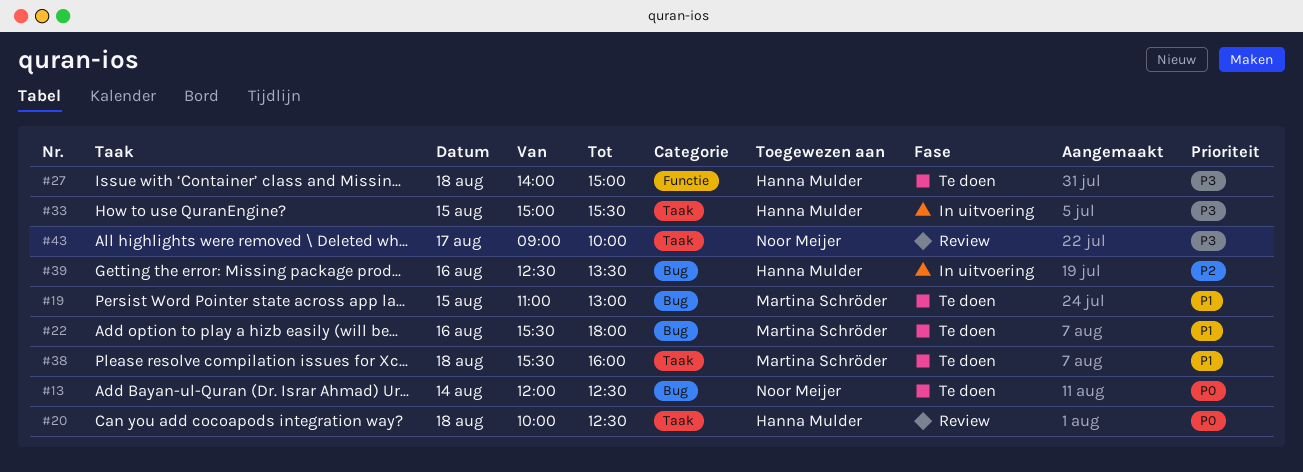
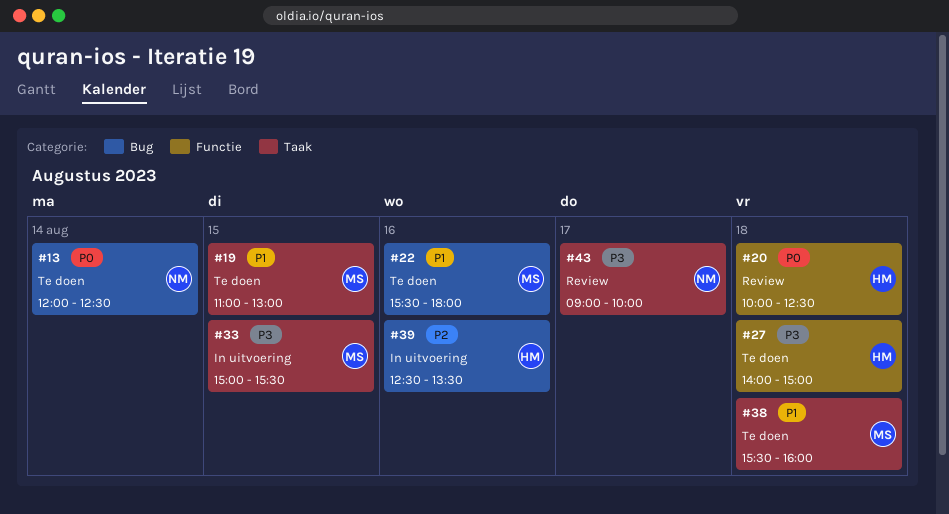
#19, label: Bug -> Taak
#20, label: Taak -> Functie
#33, owner: Hanna Mulder -> Martina Schröder

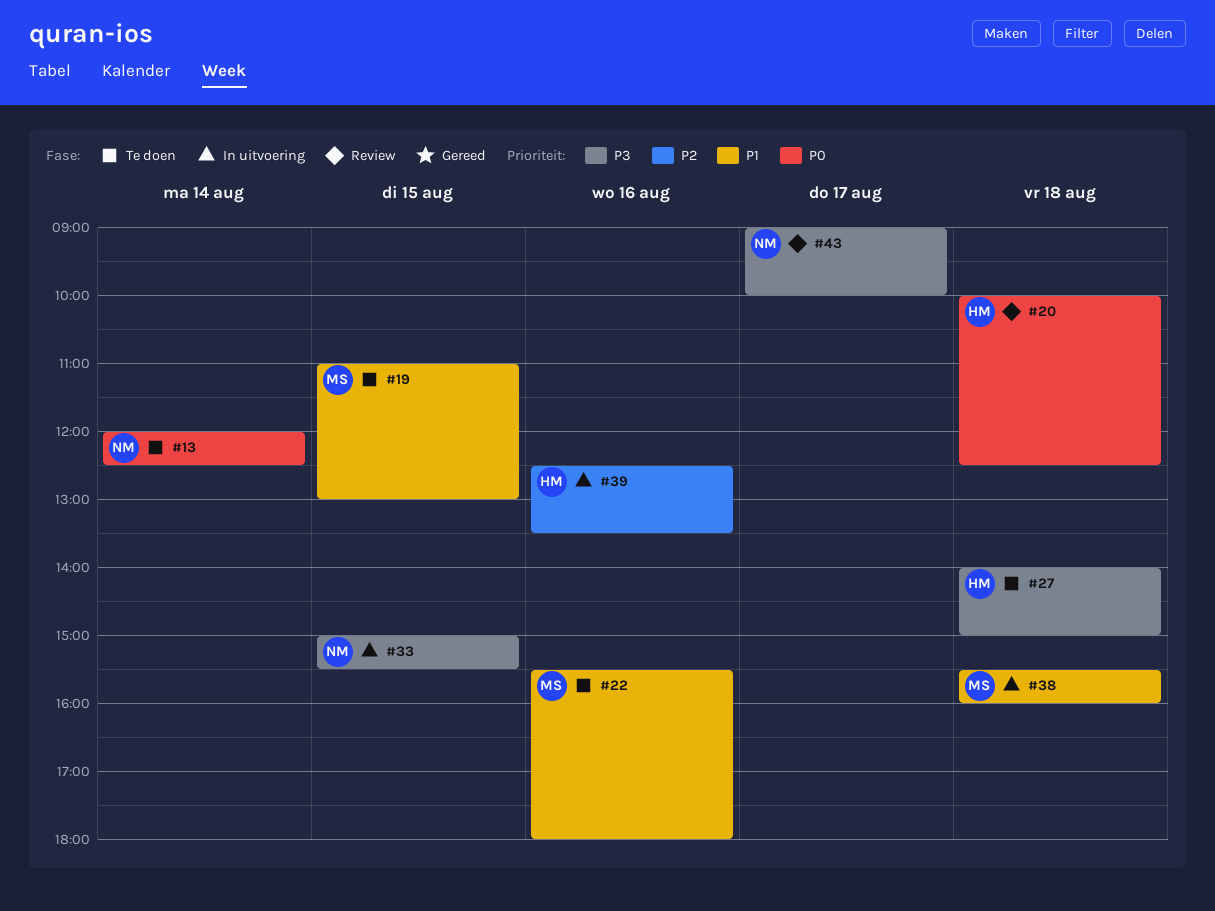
#33, owner: MS -> NM
#38, status: Te doen -> In uitvoering

